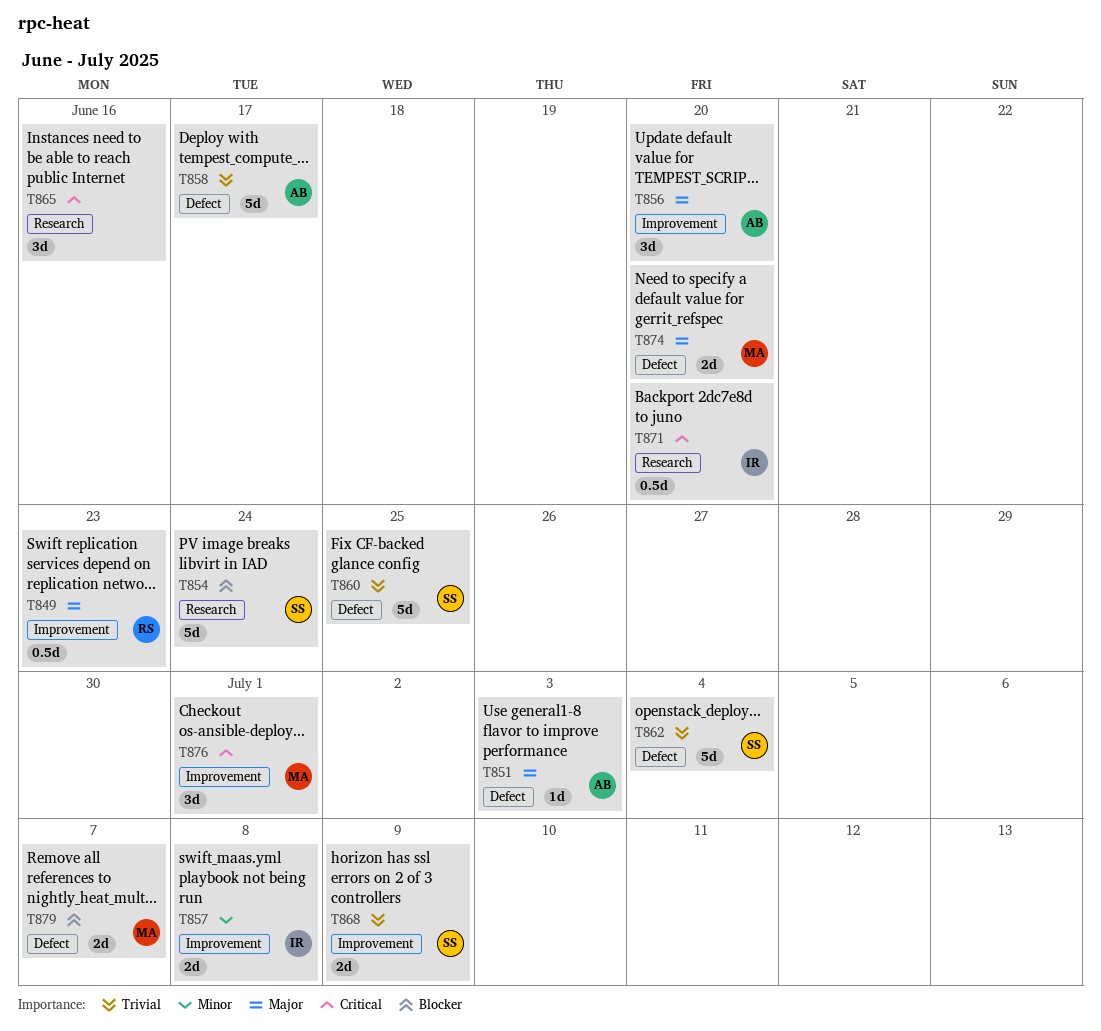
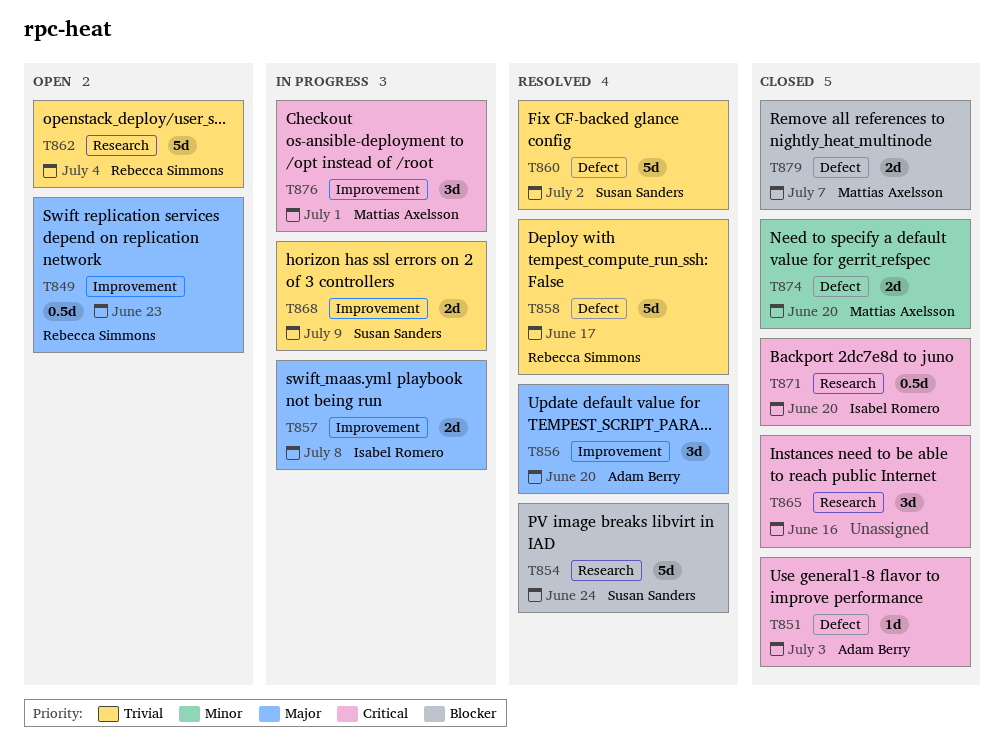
T851, priority: Major -> Critical
T857, priority: Minor -> Major
T858, owner: Adam Berry -> Rebecca Simmons
T860, due: Jun 25 -> Jul 2
T862, owner: Susan Sanders -> Rebecca Simmons
T862, label: Defect -> Research
T874, priority: Major -> Minor

